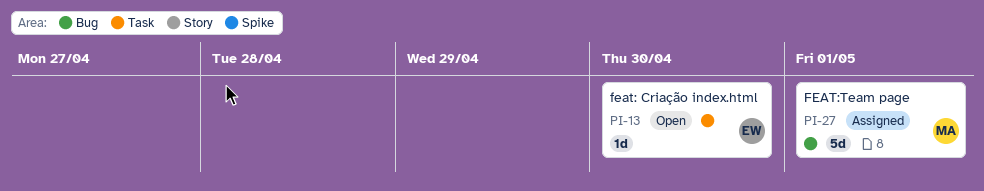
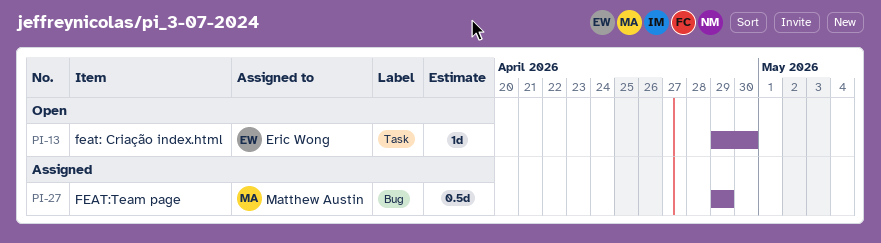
PI-27, estimate: 5d -> 0.5d
PI-27, due: May 1 -> Apr 29

